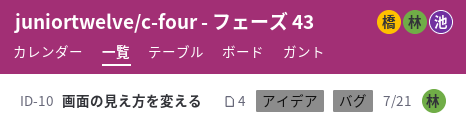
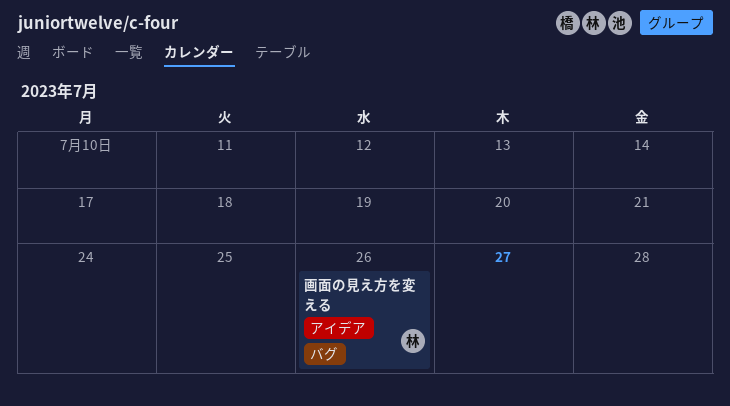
画面の見え方を変える, due: Jul 21 -> Jul 26

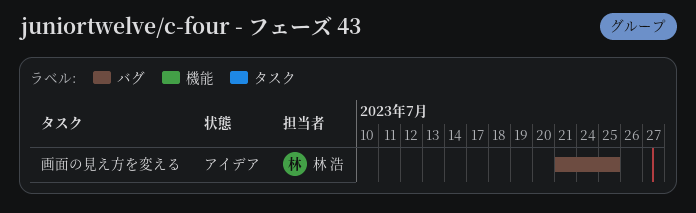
画面の見え方を変える, due: Jul 26 -> Jul 25

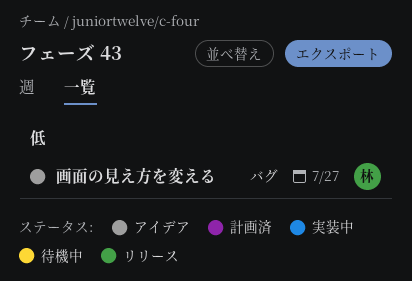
画面の見え方を変える, due: Jul 25 -> Jul 27

